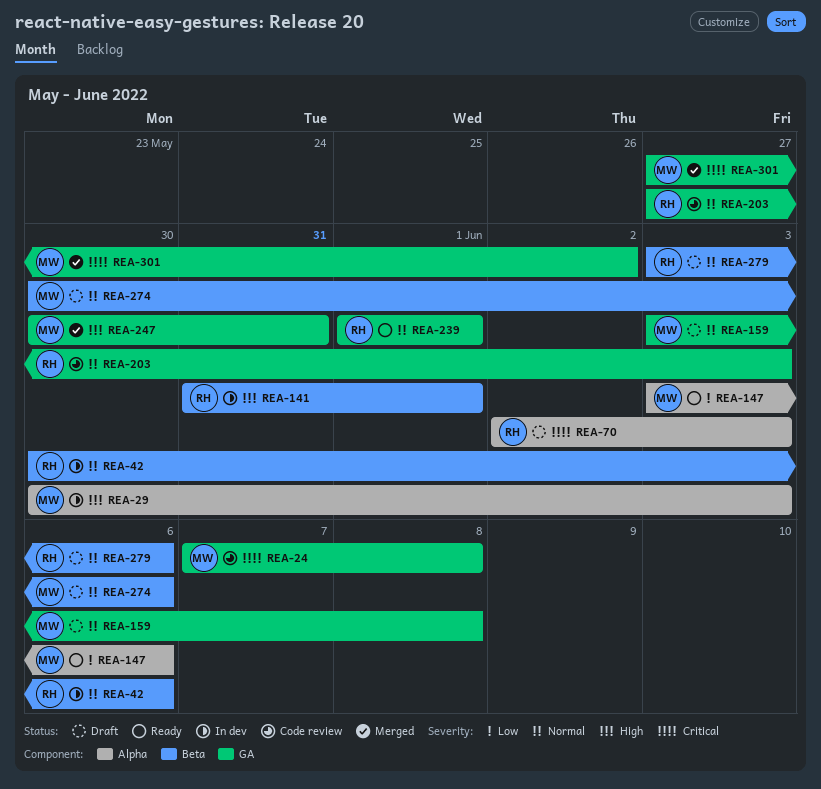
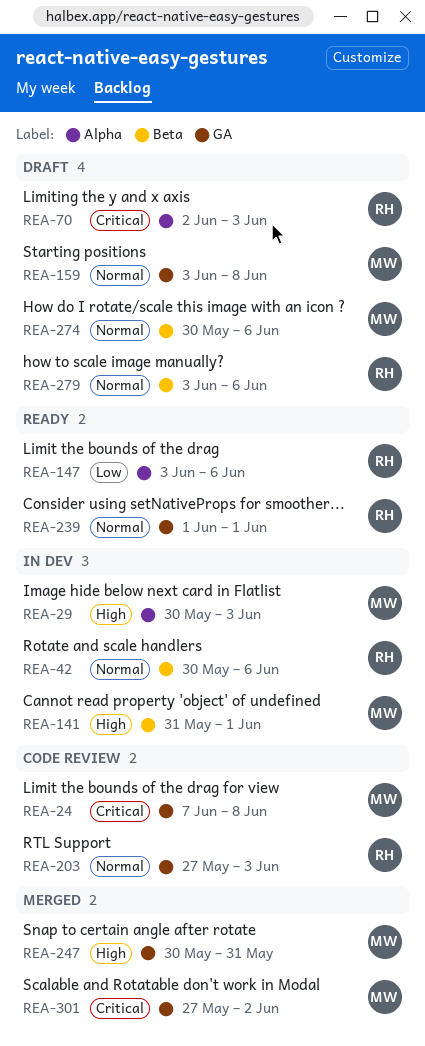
REA-141, owner: RH -> MW
REA-147, owner: MW -> RH

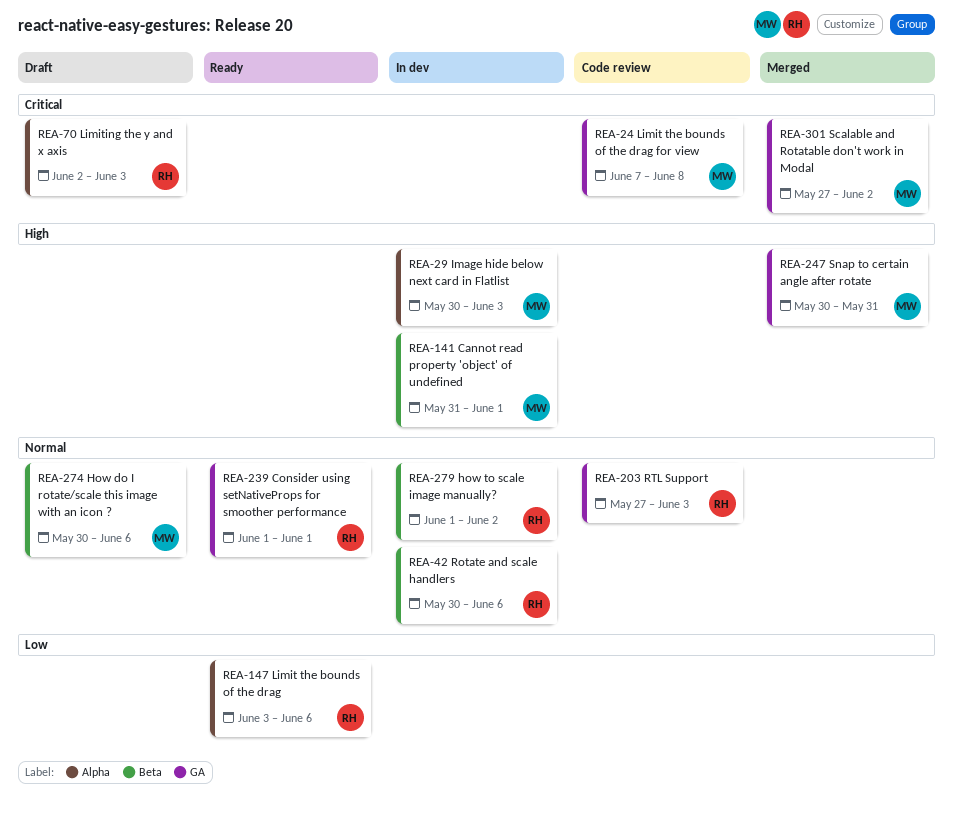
REA-159: present -> none
REA-279, status: Draft -> In dev
REA-279, start: Jun 3 -> Jun 1
REA-279, due: Jun 6 -> Jun 2

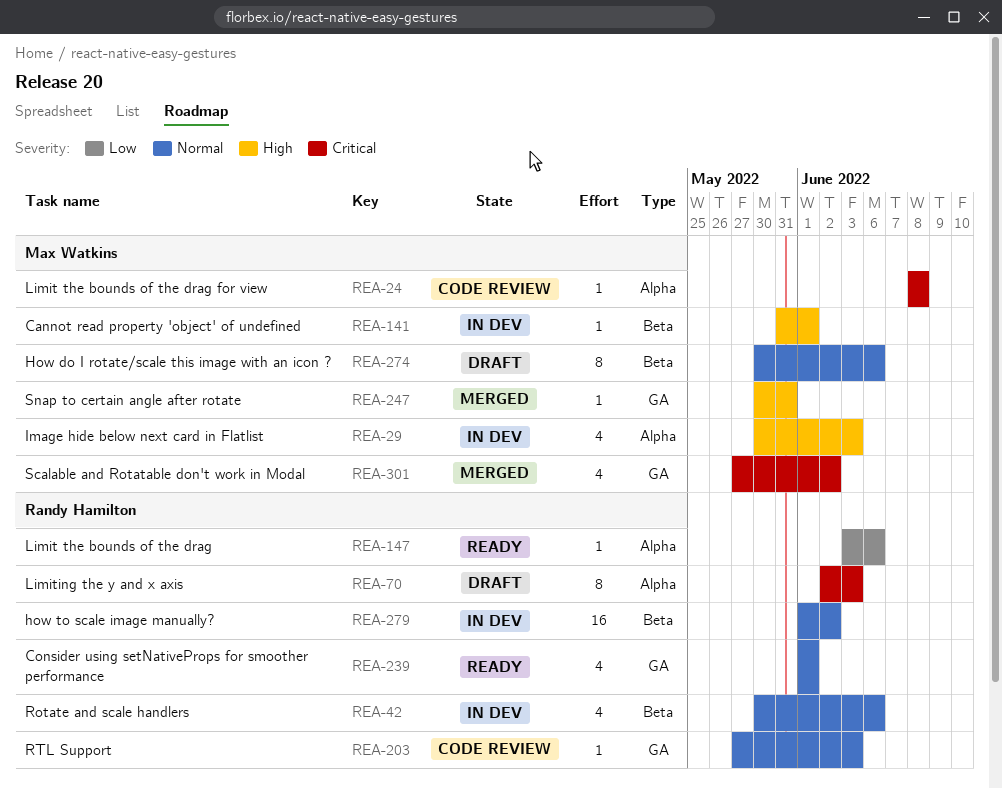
REA-24, label: GA -> Alpha
REA-24, start: Jun 7 -> Jun 8

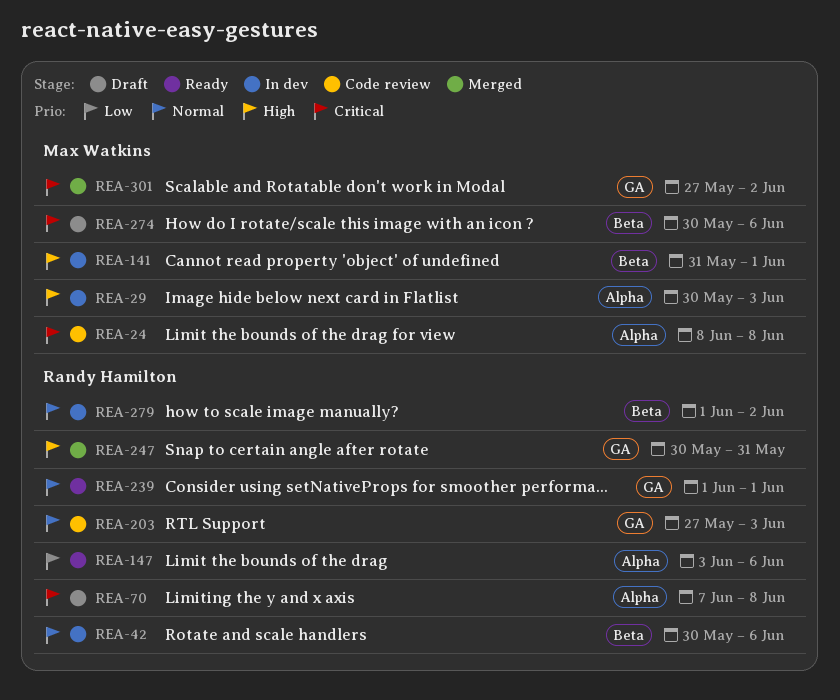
REA-70, start: Jun 2 -> Jun 7
REA-70, due: Jun 3 -> Jun 8
REA-247, owner: Max Watkins -> Randy Hamilton
REA-274, priority: Normal -> Critical

